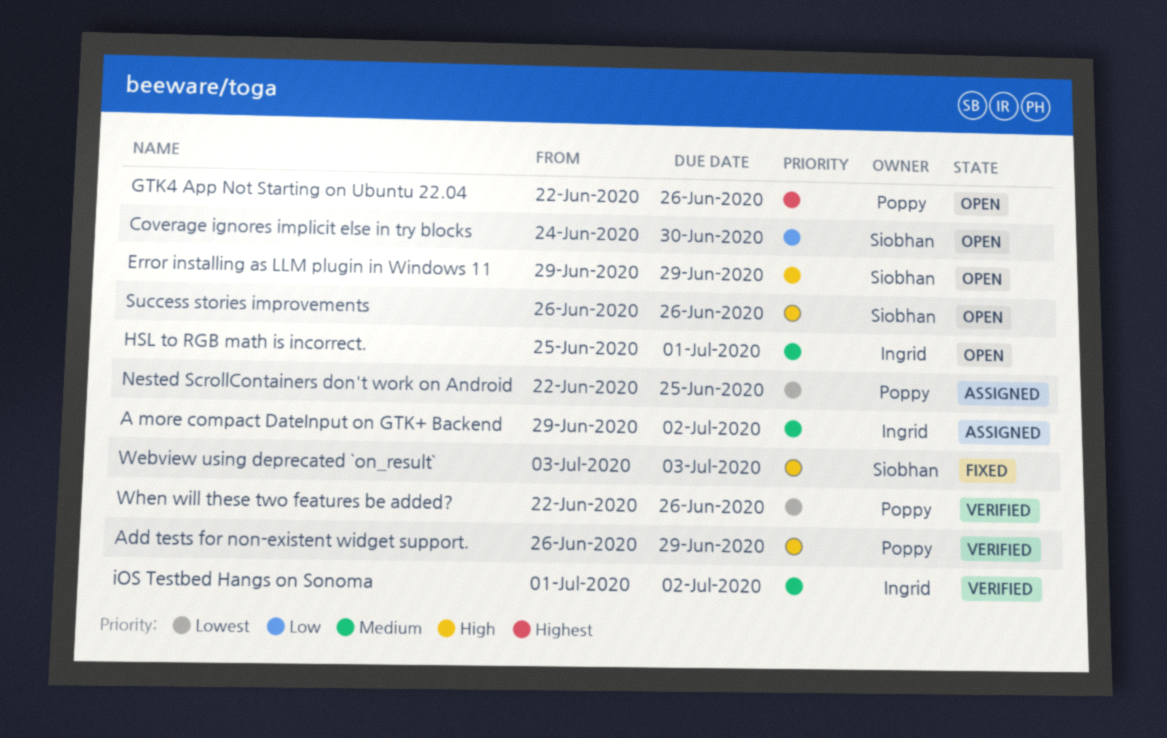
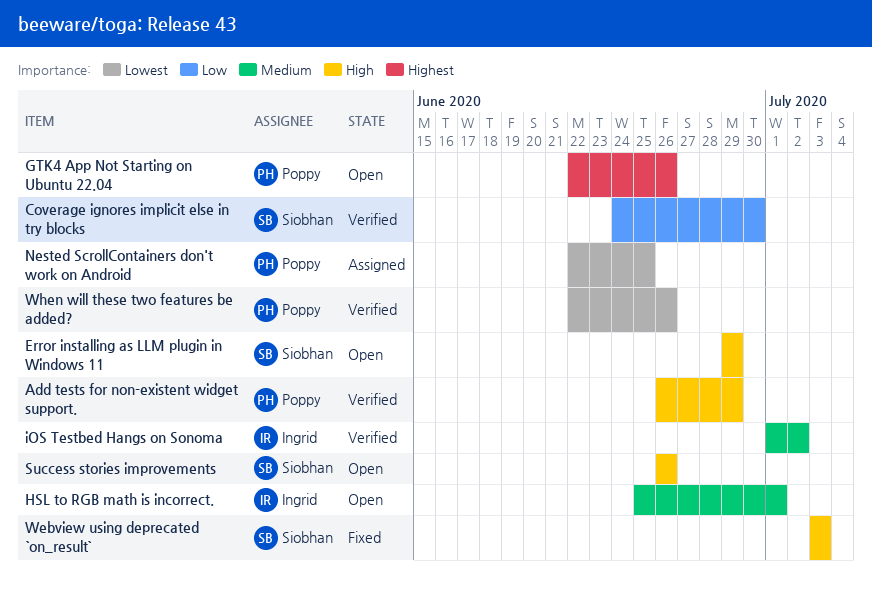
A more compact DateInput on GTK+ Backend: present -> none
Coverage ignores implicit else in try blocks, status: Open -> Verified

